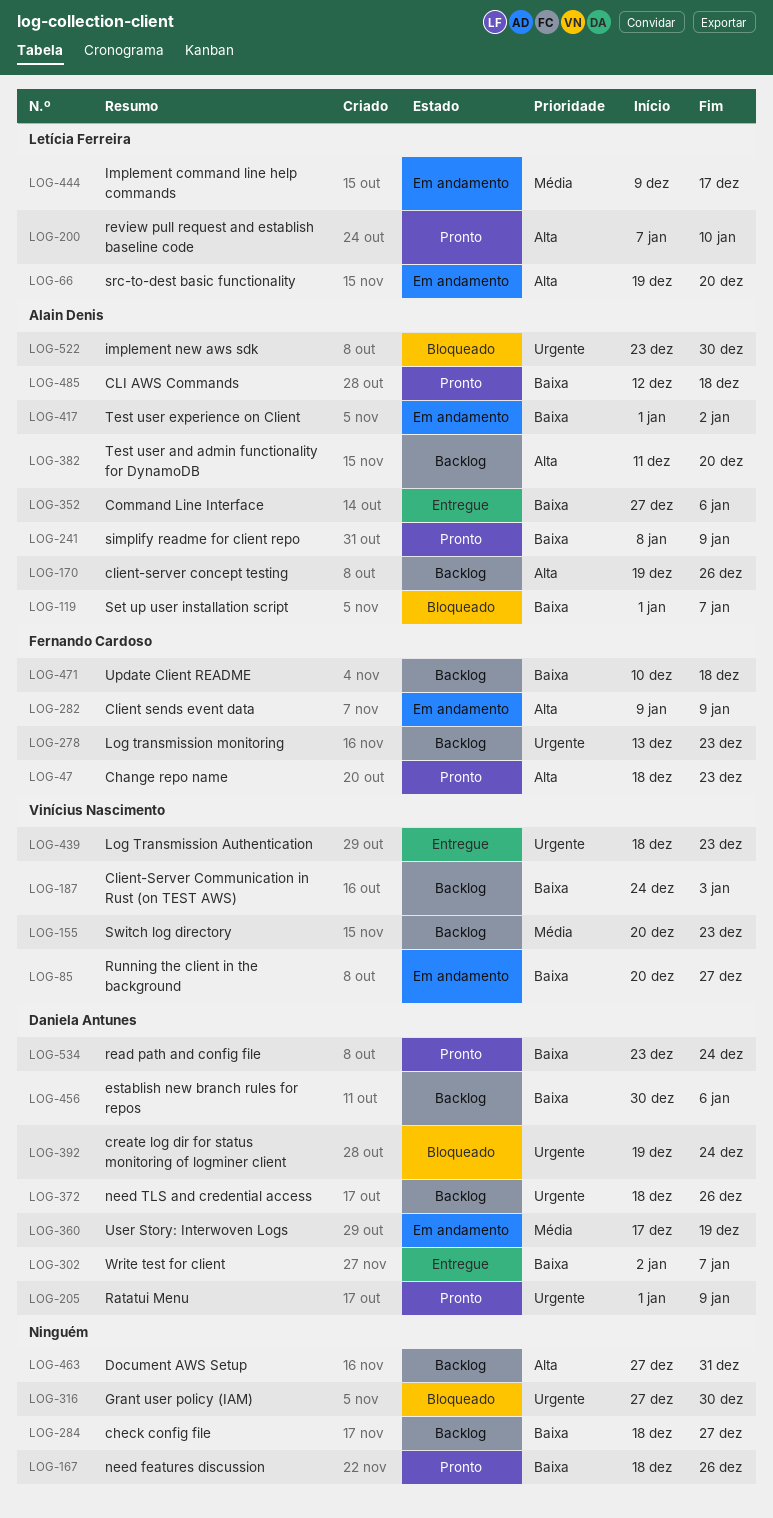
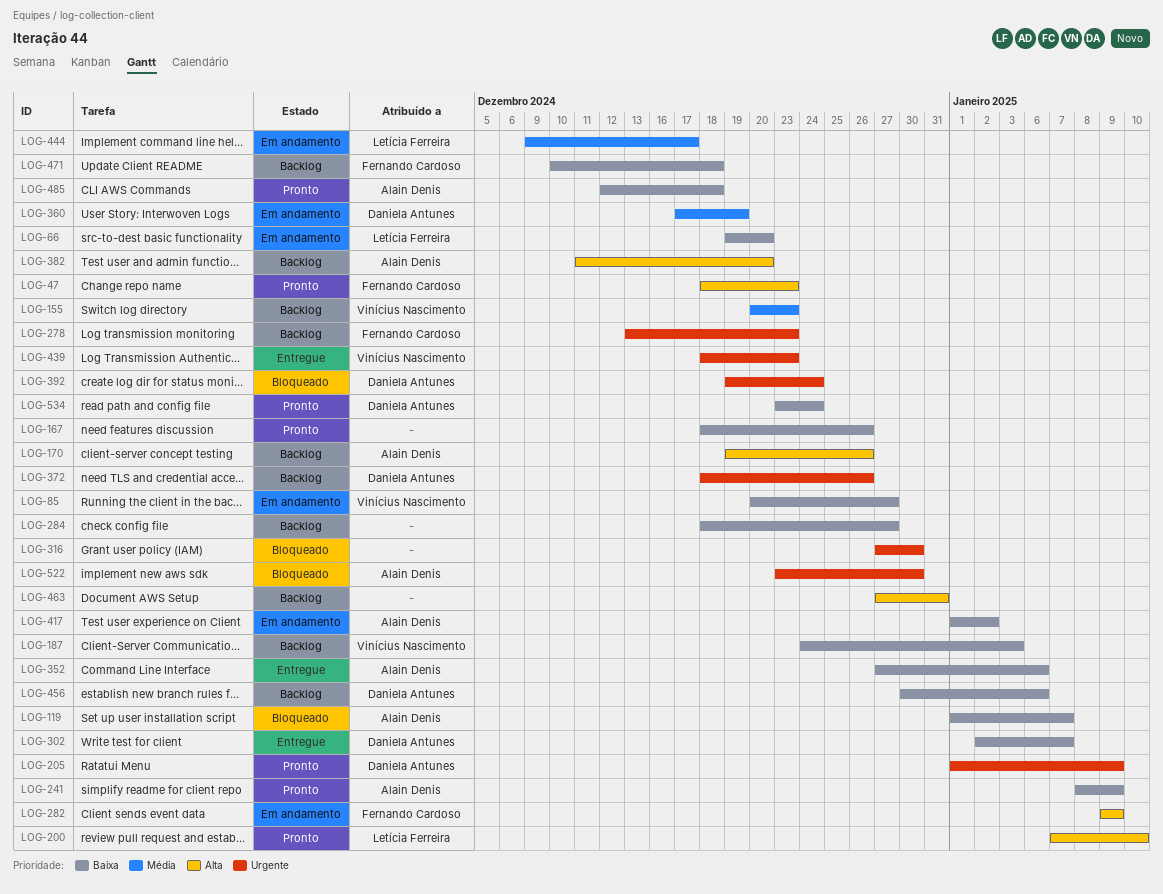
LOG-66, priority: Alta -> Baixa

